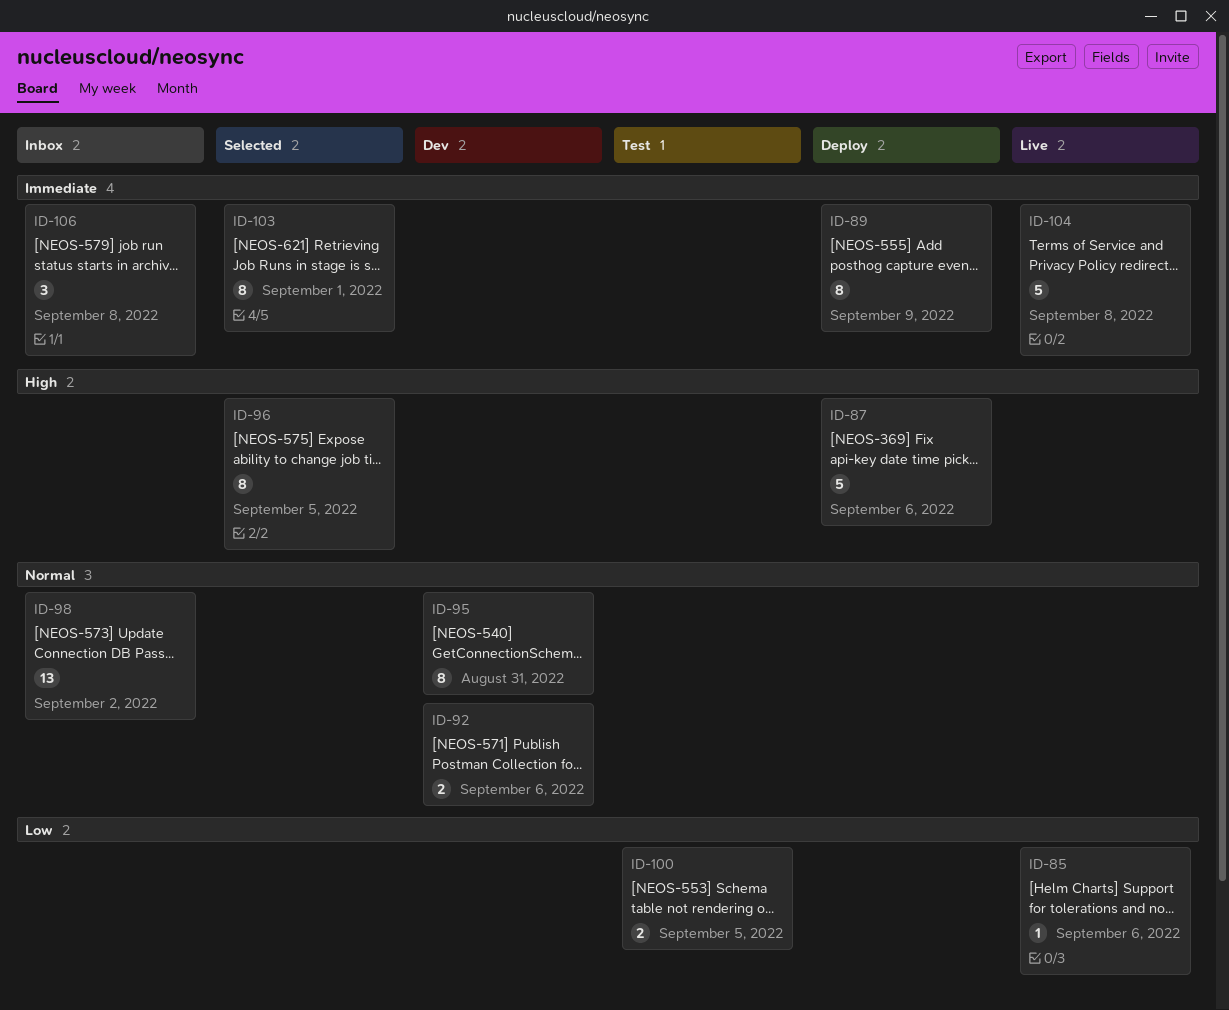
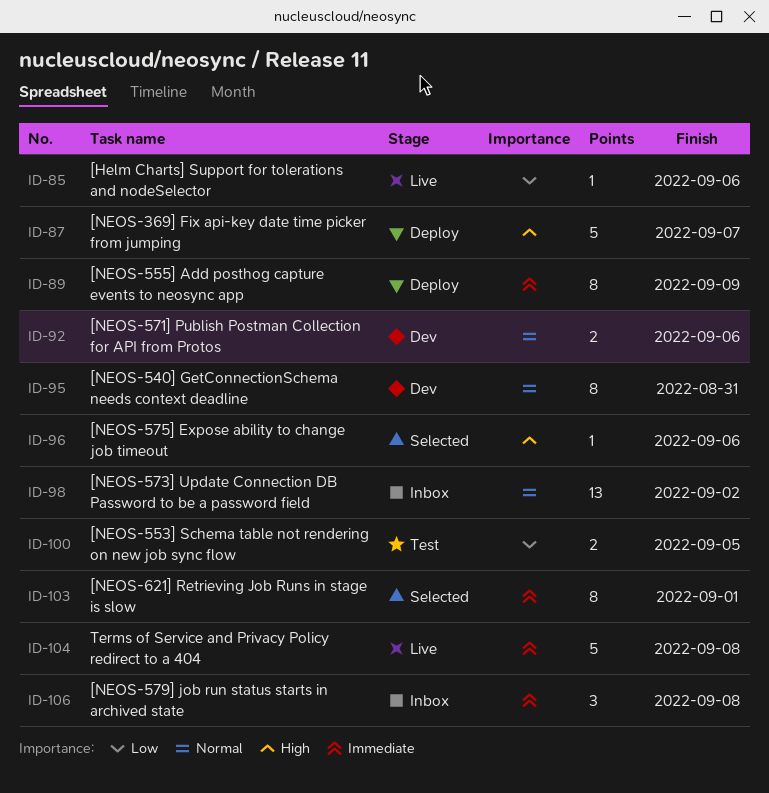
ID-87, due: Sep 6 -> Sep 7
ID-96, estimate: 8 -> 1
ID-96, due: Sep 5 -> Sep 6

